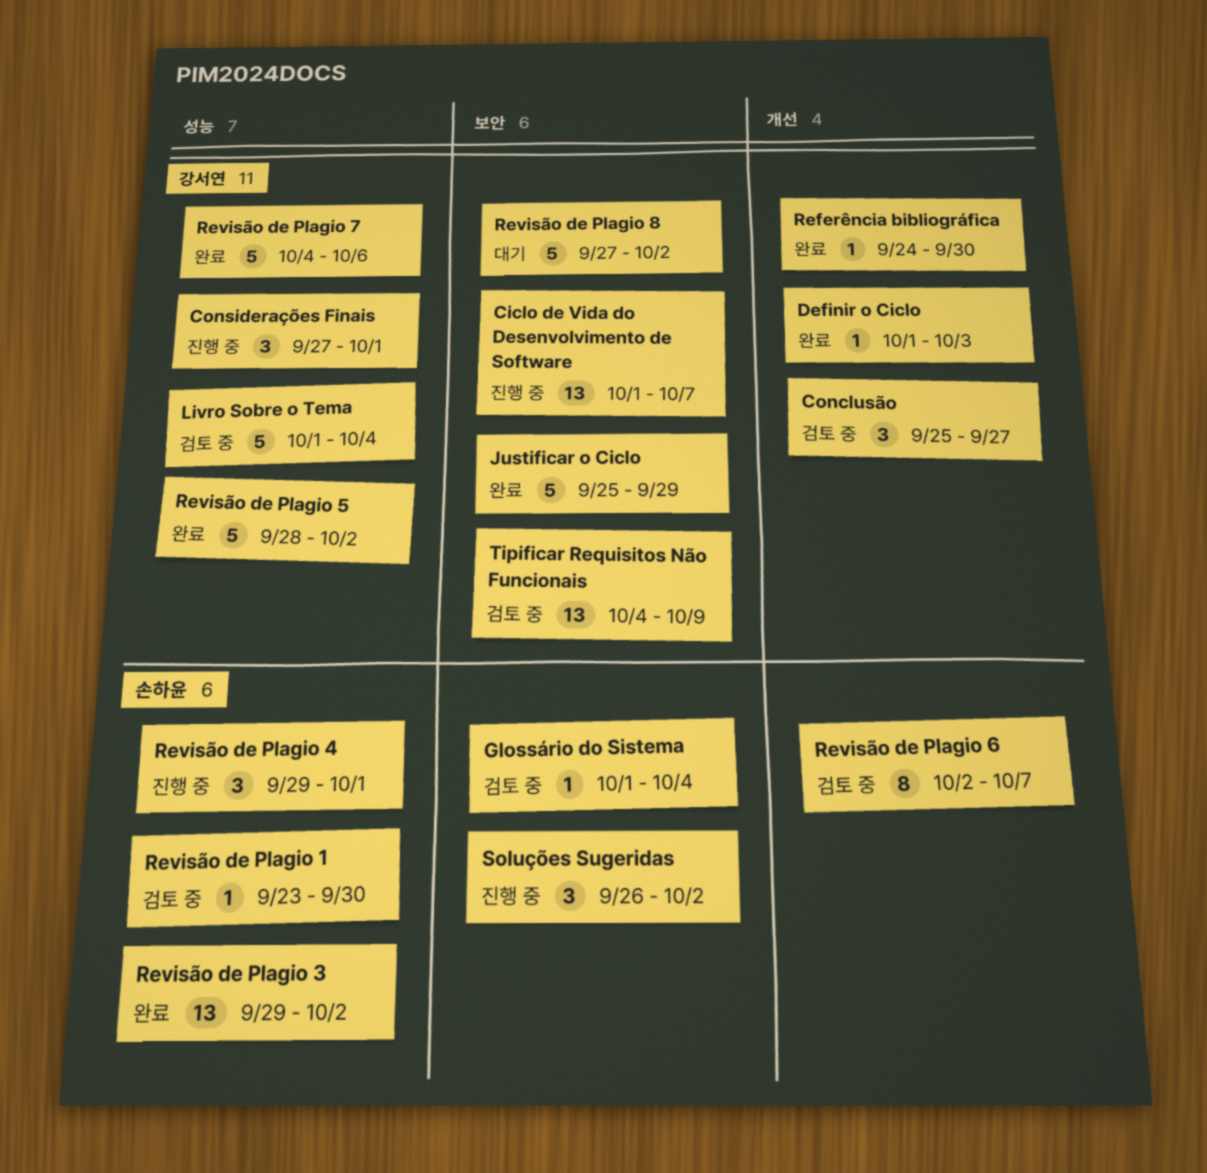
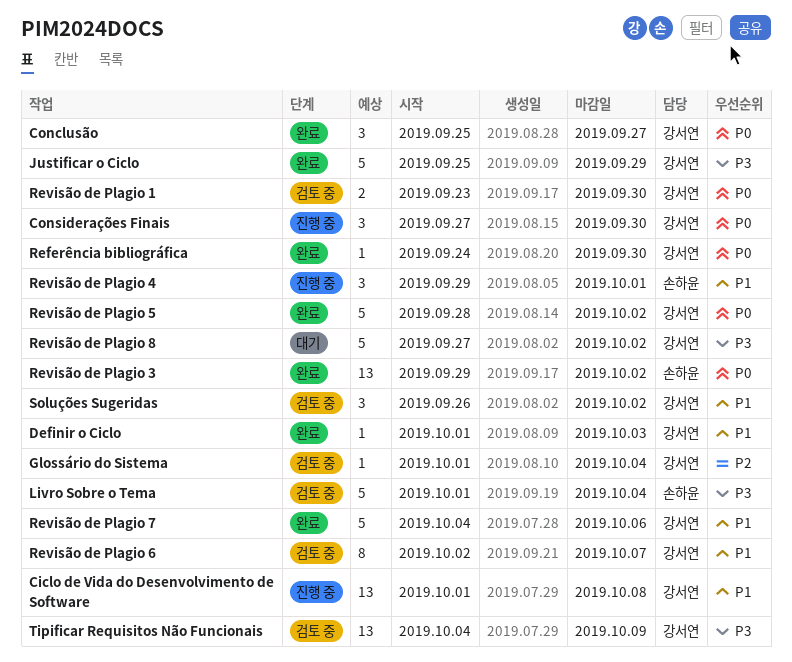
Ciclo de Vida do Desenvolvimento de Software, due: Oct 7 -> Oct 8
Conclusão, status: 검토 중 -> 완료
Considerações Finais, due: Oct 1 -> Sep 30
Glossário do Sistema, owner: 손하윤 -> 강서연
Livro Sobre o Tema, owner: 강서연 -> 손하윤
Revisão de Plagio 1, owner: 손하윤 -> 강서연
Revisão de Plagio 1, estimate: 1 -> 2
Revisão de Plagio 6, owner: 손하윤 -> 강서연
Soluções Sugeridas, status: 진행 중 -> 검토 중
Soluções Sugeridas, owner: 손하윤 -> 강서연

